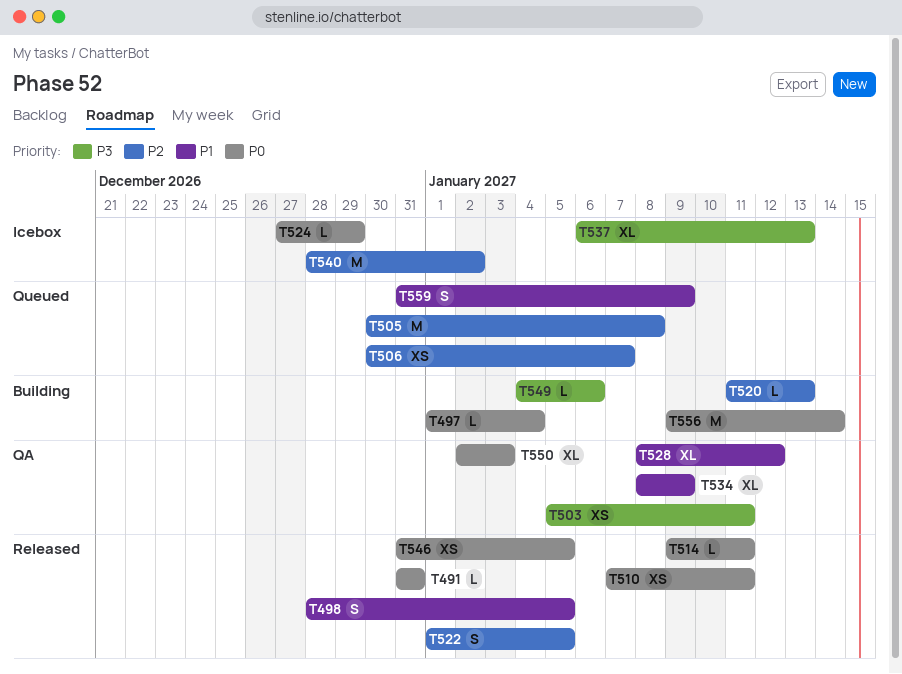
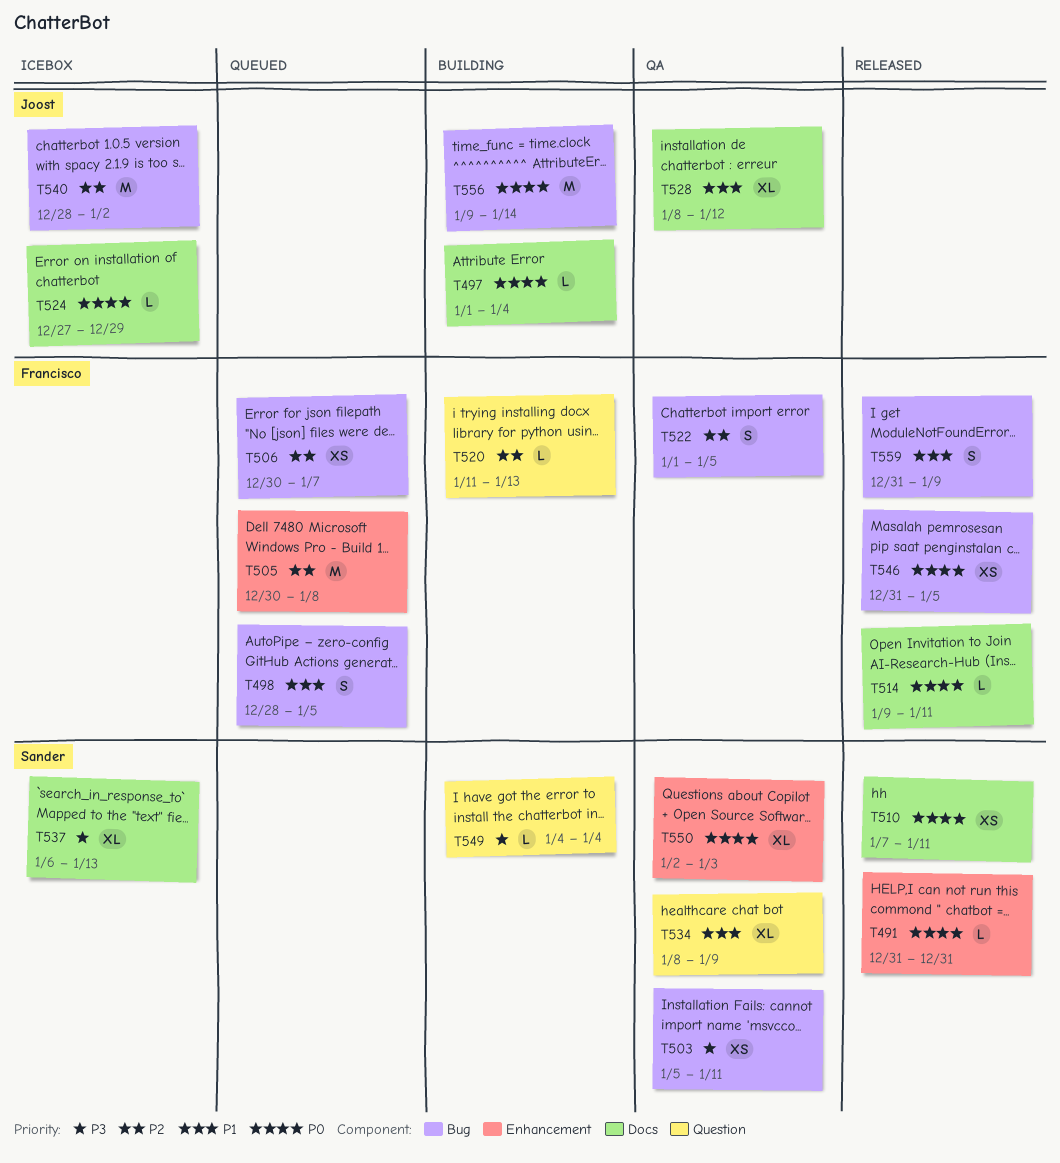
T498, status: Released -> Queued
T522, status: Released -> QA
T549, due: Jan 6 -> Jan 4
T559, status: Queued -> Released

